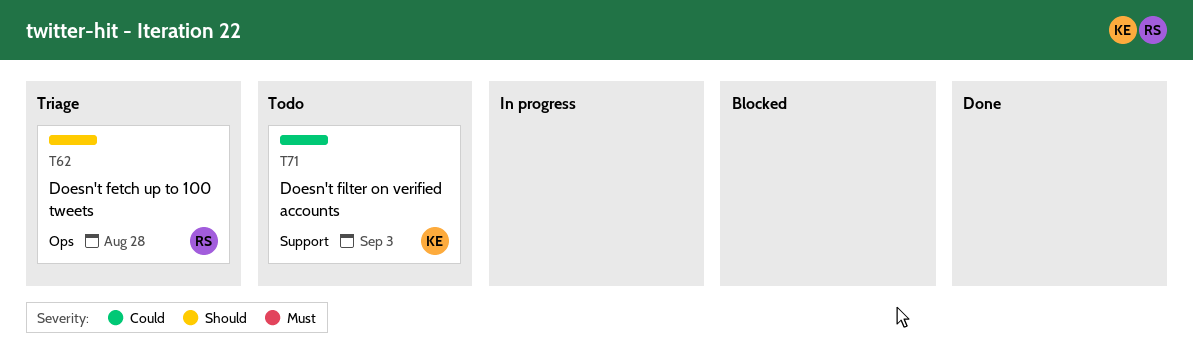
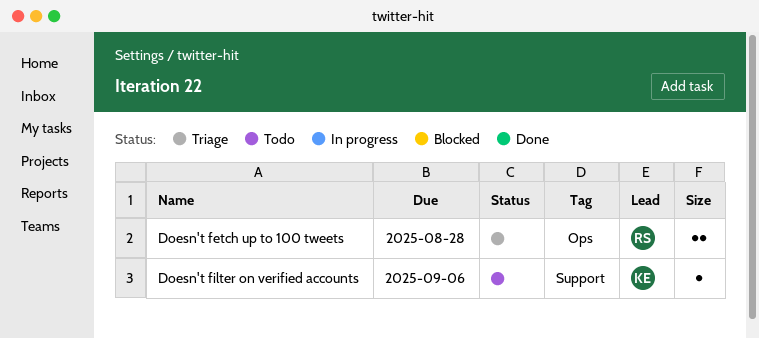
Doesn't filter on verified accounts, due: Sep 3 -> Sep 6

